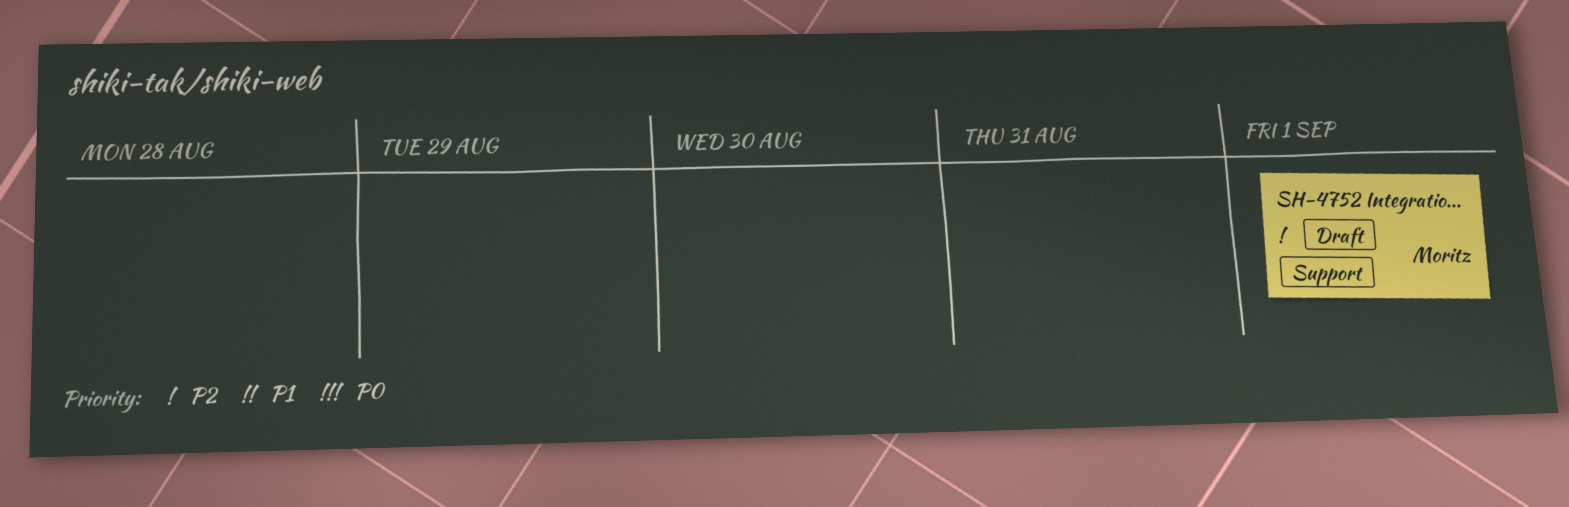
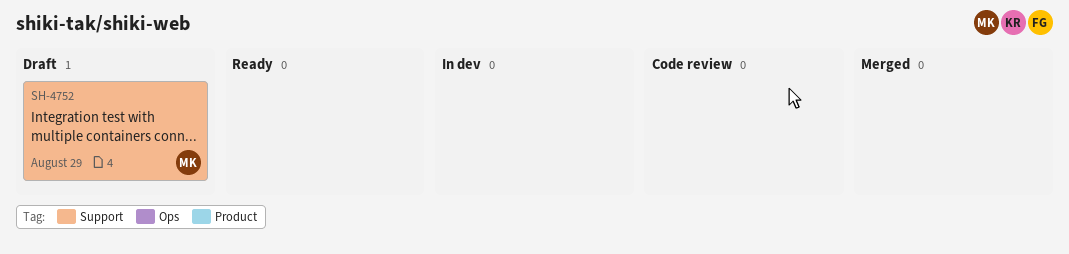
SH-4752, due: Sep 1 -> Aug 29

